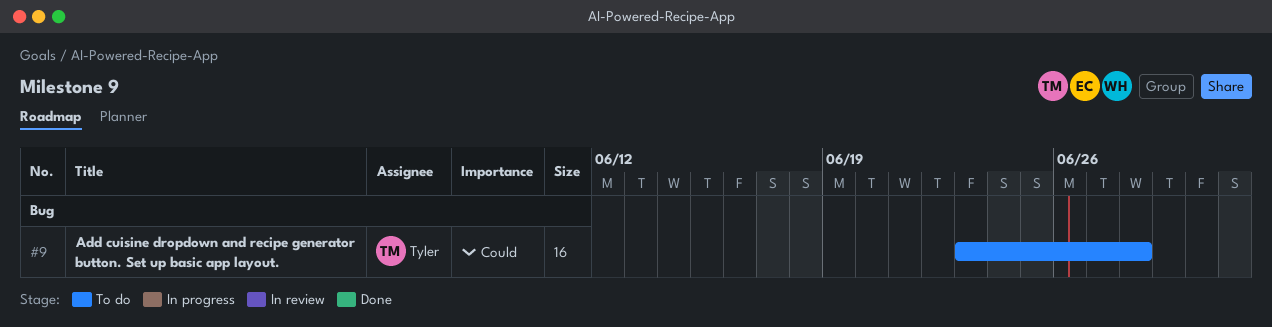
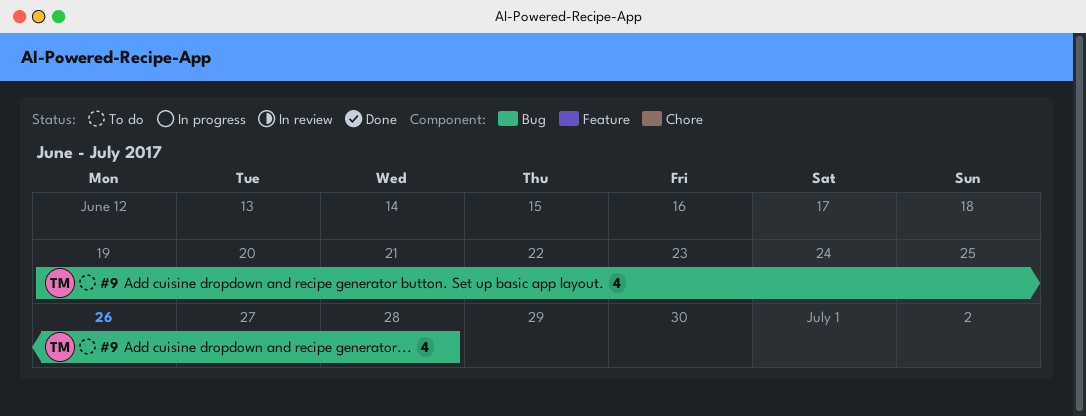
#9, estimate: 16 -> 4
#9, start: Jun 23 -> Jun 19

